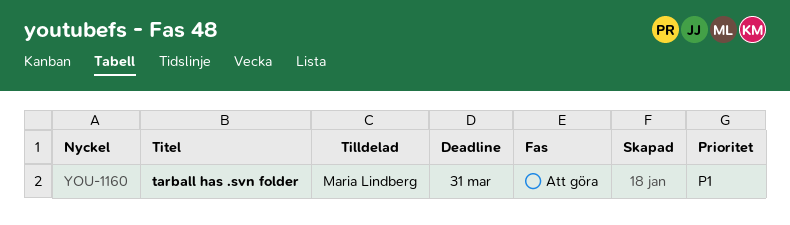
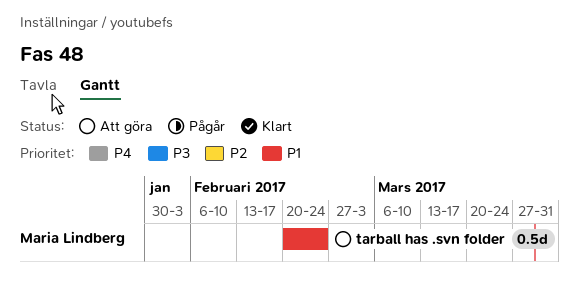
tarball has .svn folder, due: Mar 31 -> Feb 24

